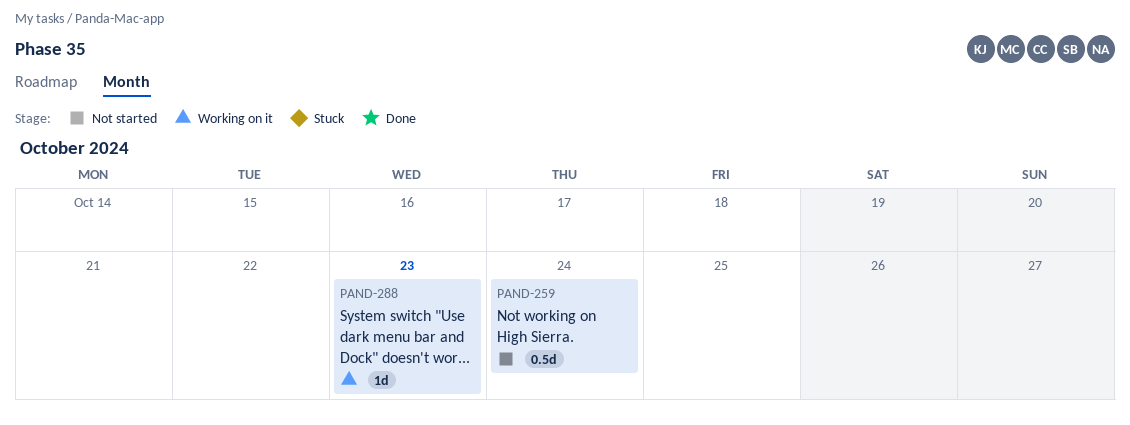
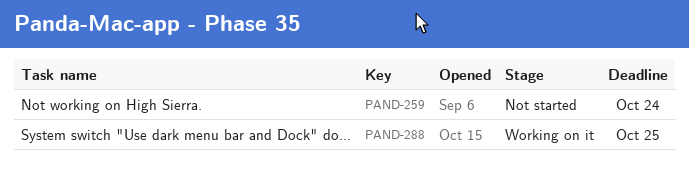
PAND-288, due: Oct 23 -> Oct 25

